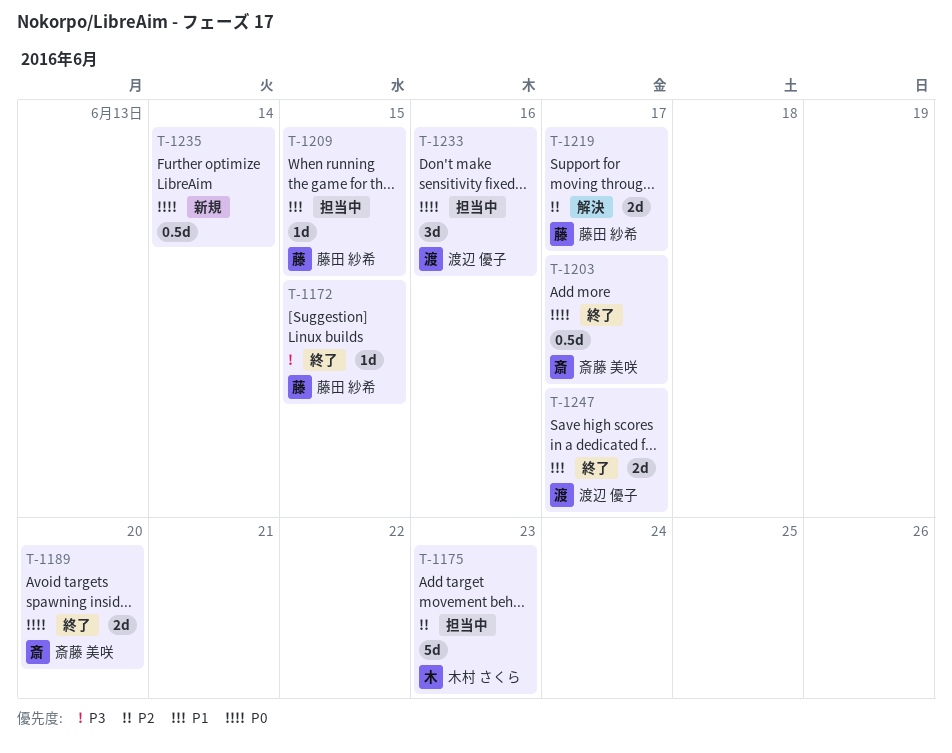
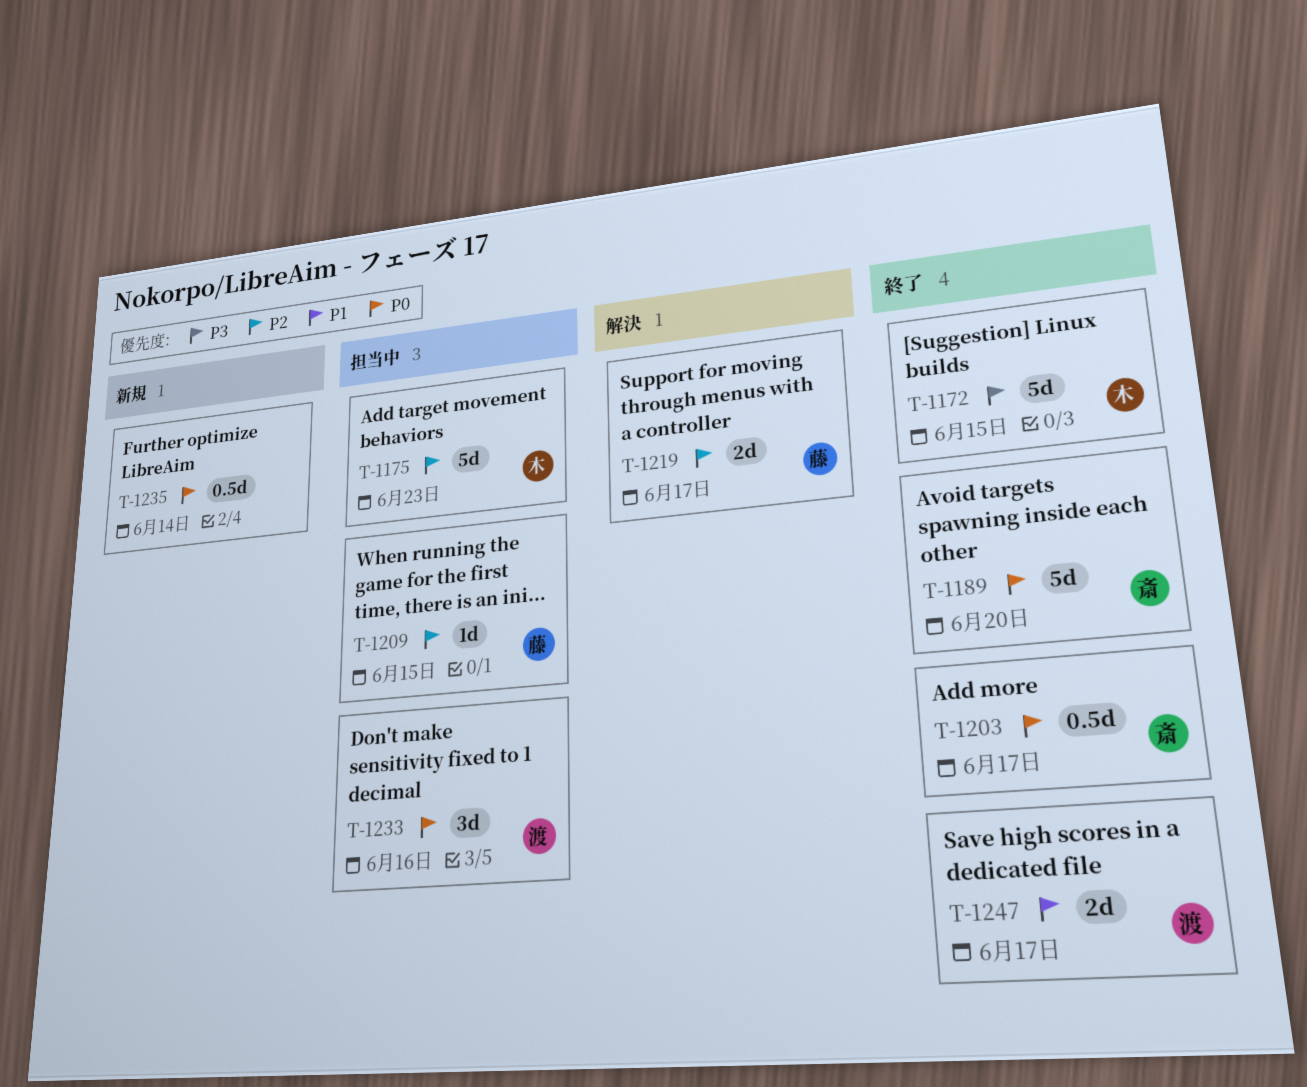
T-1172, owner: 藤田 紗希 -> 木村 さくら
T-1172, estimate: 1d -> 5d
T-1189, estimate: 2d -> 5d
T-1209, priority: P1 -> P2

